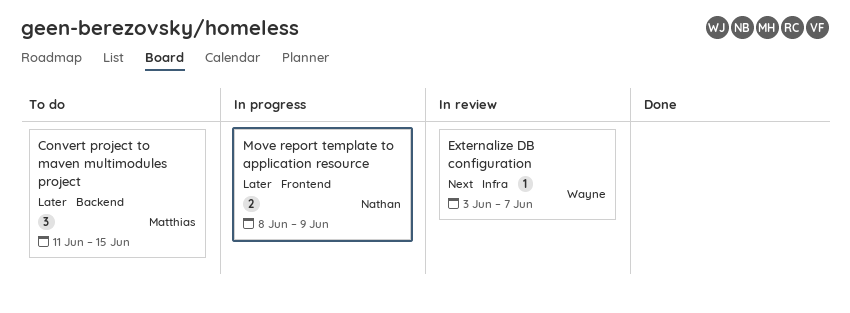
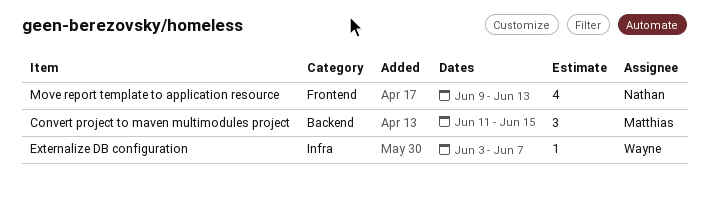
Move report template to application resource, estimate: 2 -> 4
Move report template to application resource, start: Jun 8 -> Jun 9
Move report template to application resource, due: Jun 9 -> Jun 13

